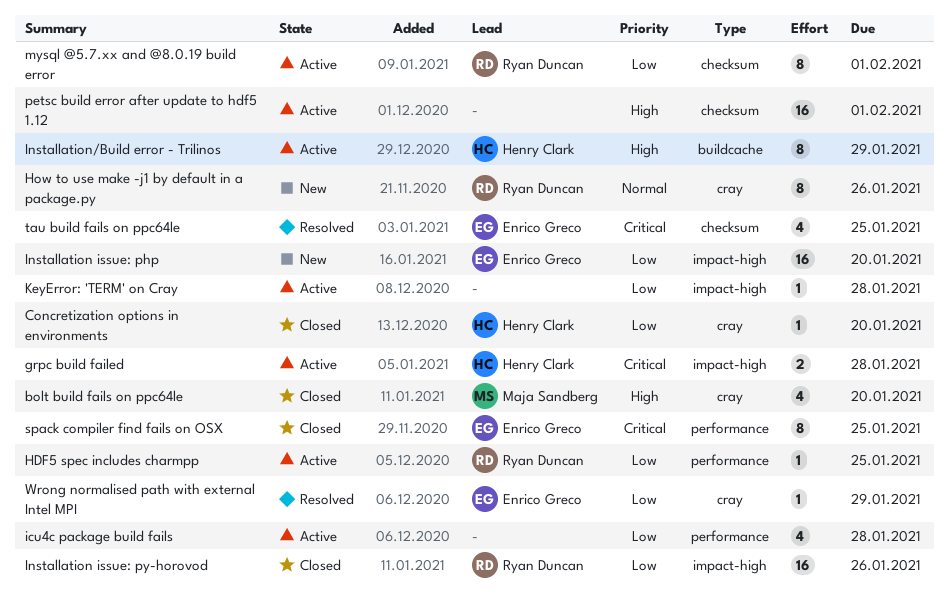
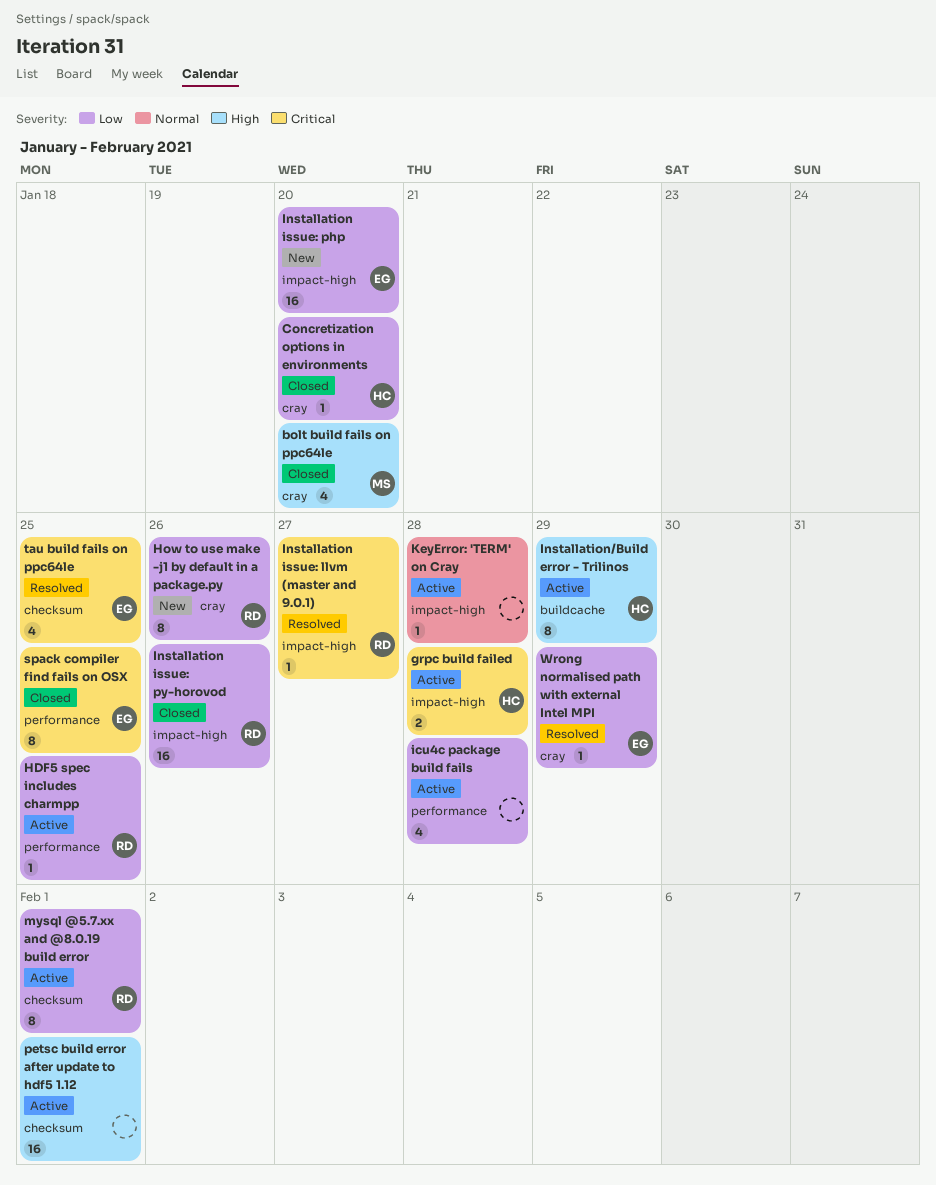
How to use make -j1 by default in a package.py, priority: Normal -> Low
Installation issue: llvm (master and 9.0.1): none -> present
KeyError: 'TERM' on Cray, priority: Low -> Normal

